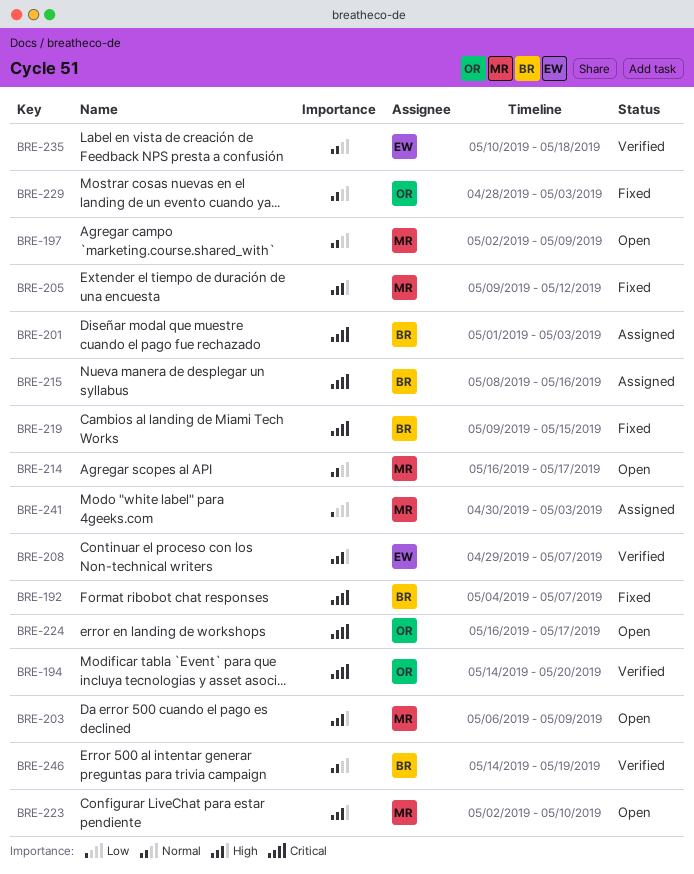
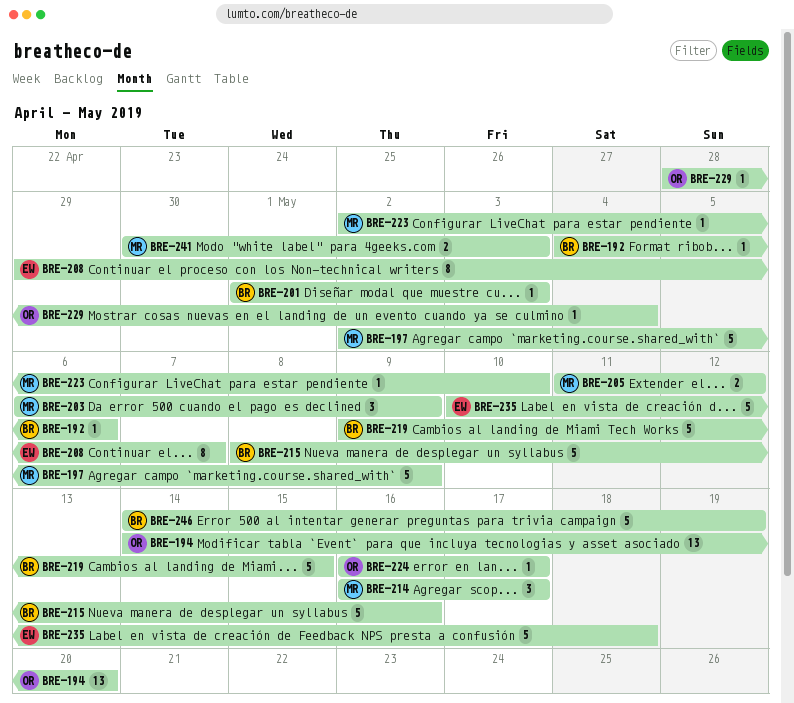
BRE-192, due: May 7 -> May 6
BRE-205, start: May 9 -> May 11
BRE-229, due: May 3 -> May 4

